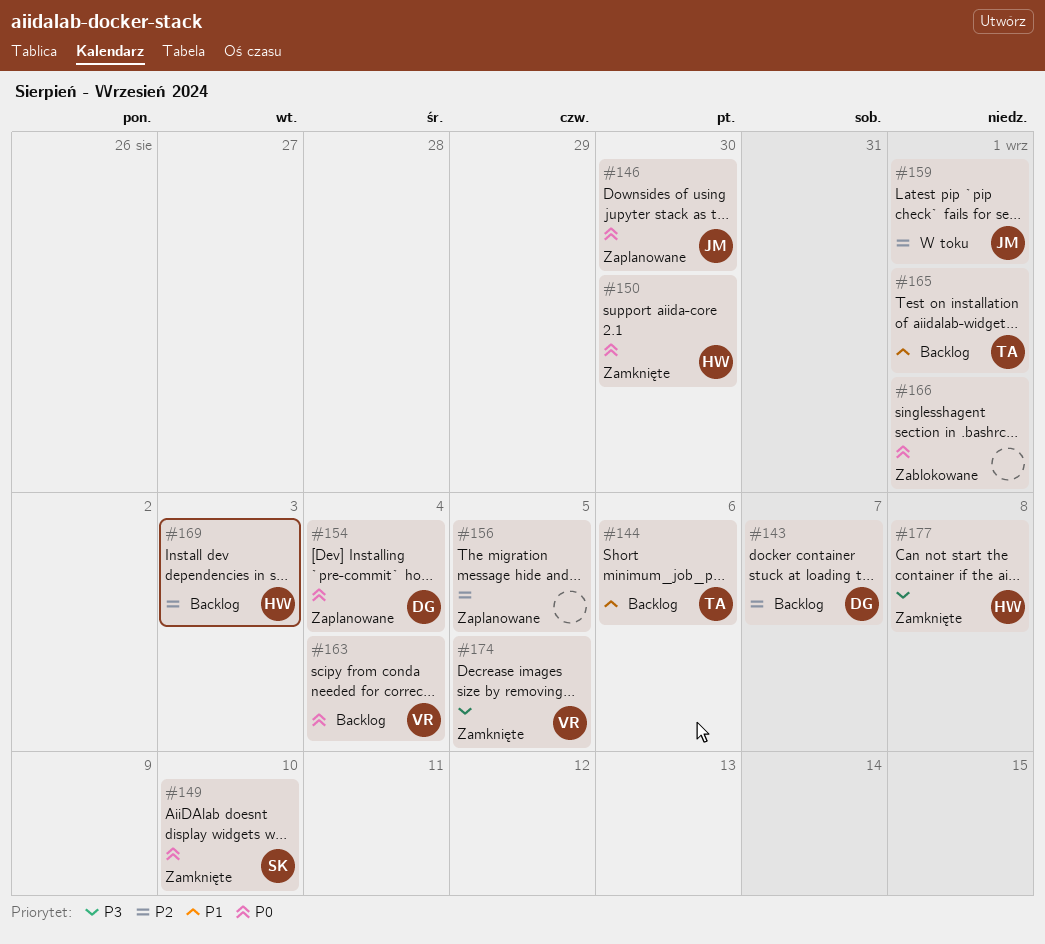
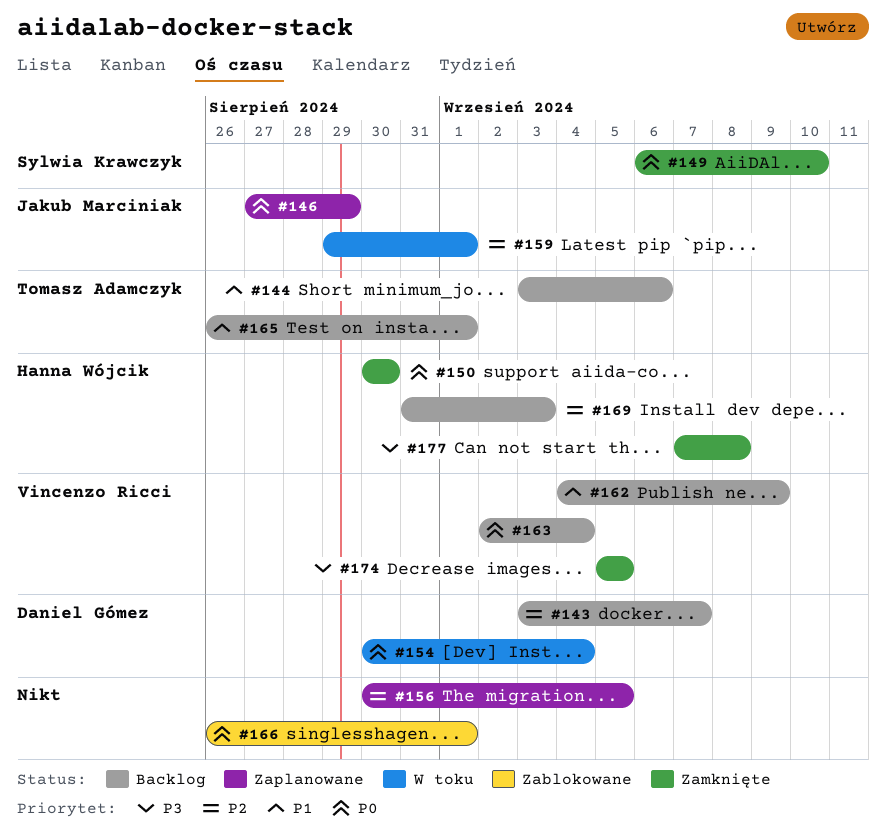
#146, due: Aug 30 -> Aug 29
#154, status: Zaplanowane -> W toku
#162: none -> present

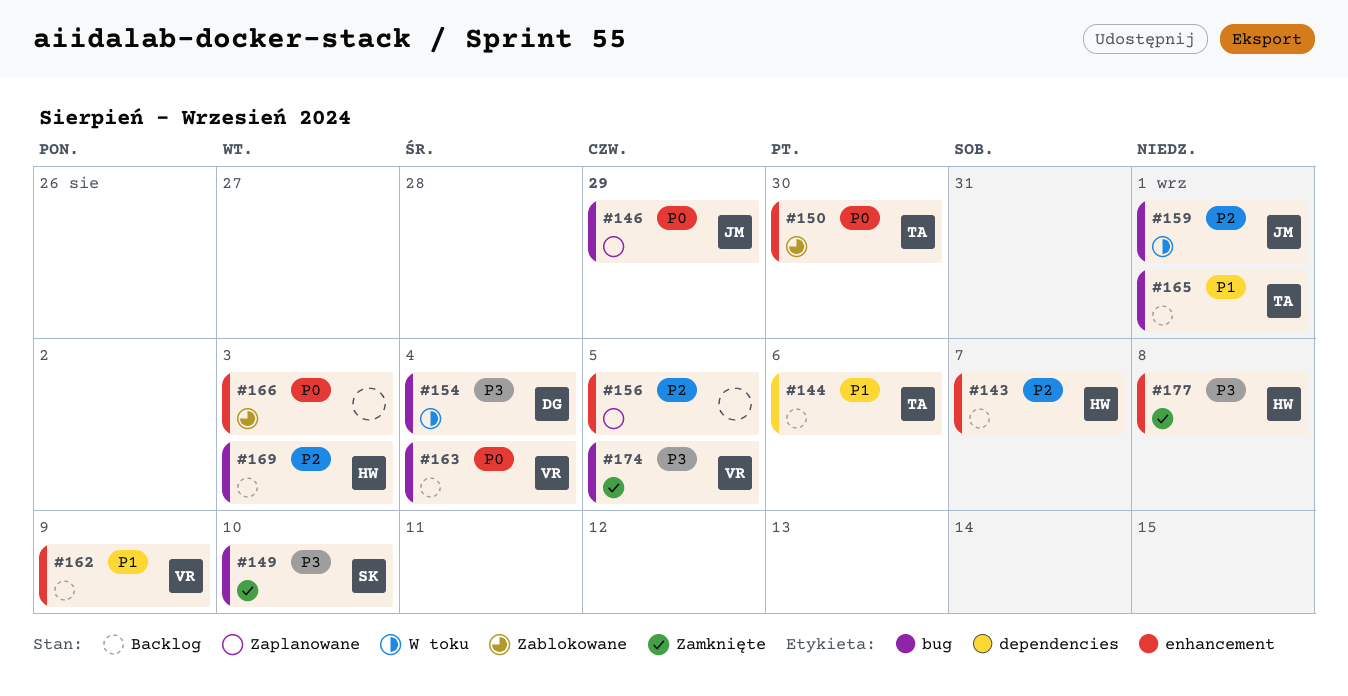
#143, owner: Daniel Gómez -> Hanna Wójcik
#149, priority: P0 -> P3
#150, status: Zamknięte -> Zablokowane
#150, owner: Hanna Wójcik -> Tomasz Adamczyk
#154, priority: P0 -> P3
#166, due: Sep 1 -> Sep 3

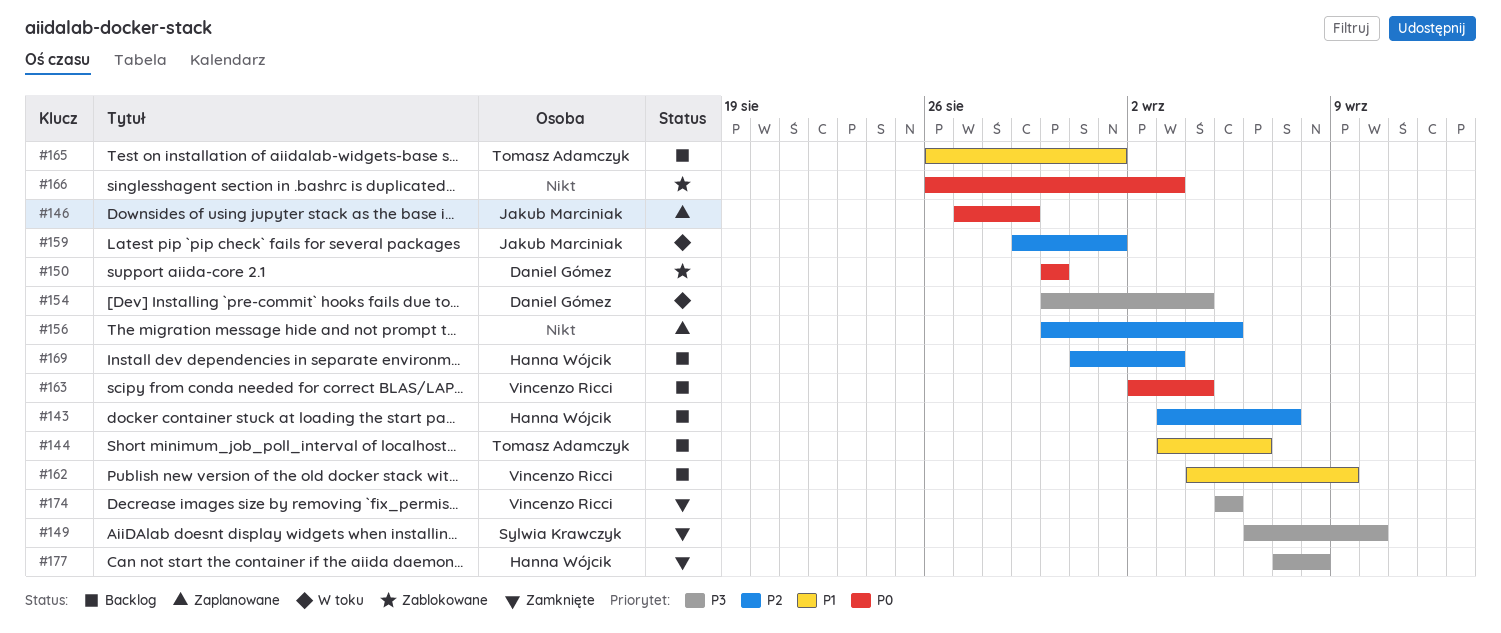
#150, owner: Tomasz Adamczyk -> Daniel Gómez

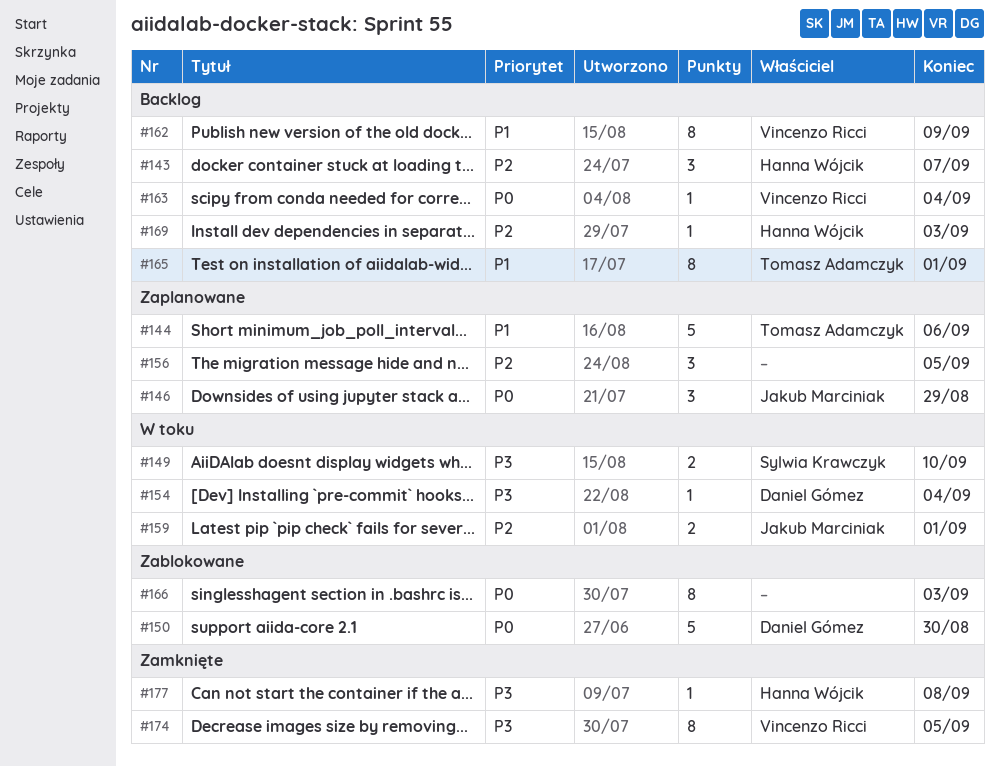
#144, status: Backlog -> Zaplanowane
#149, status: Zamknięte -> W toku

